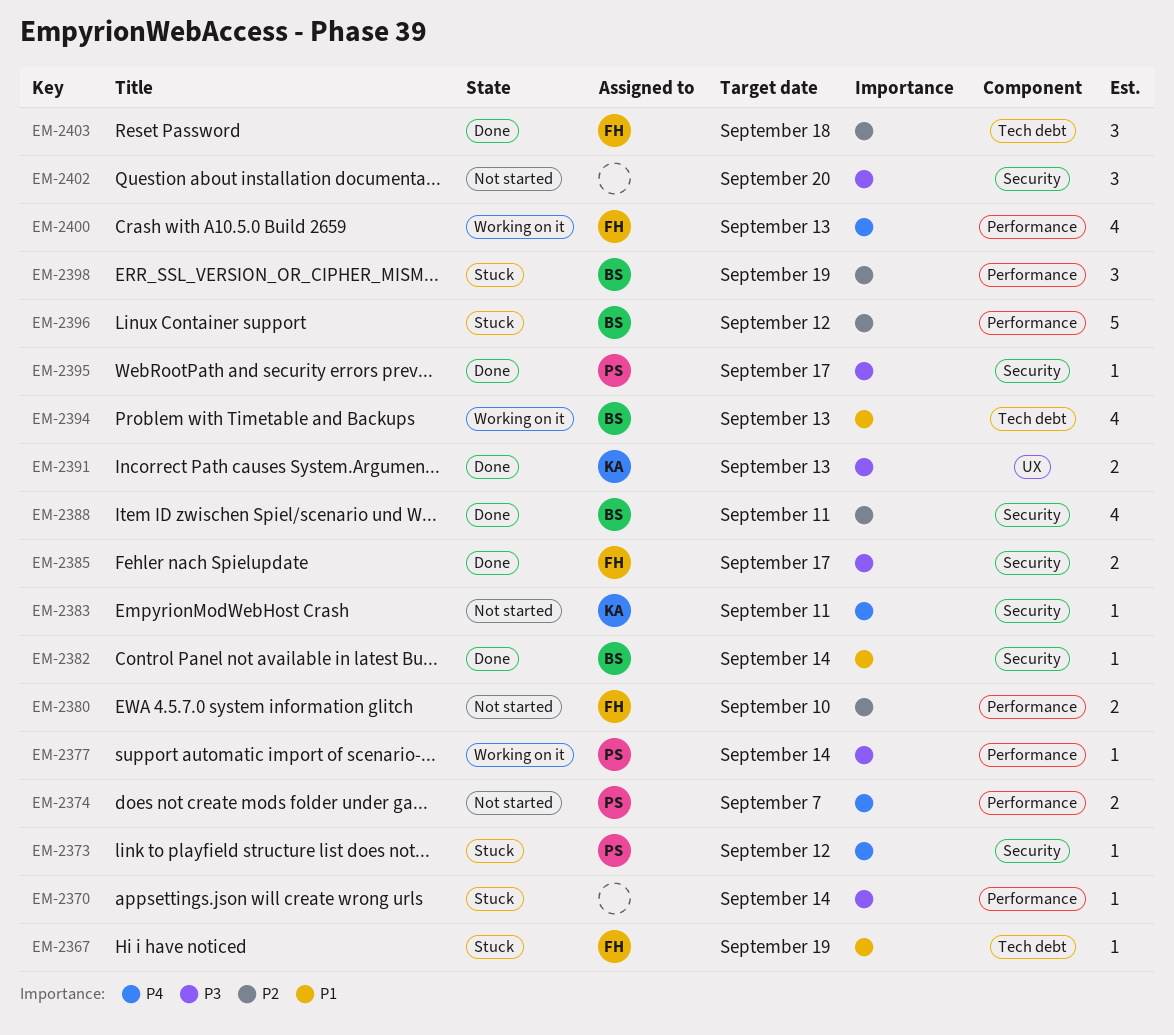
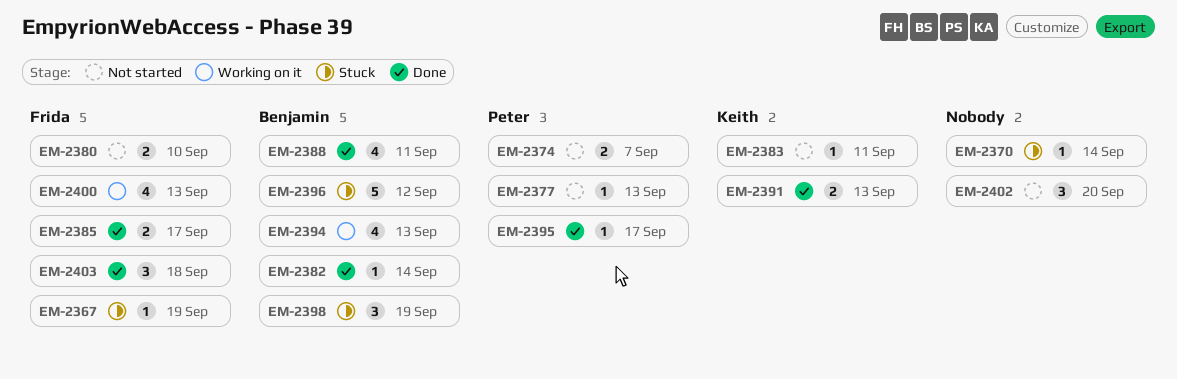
EM-2373: present -> none
EM-2377, status: Working on it -> Not started
EM-2377, due: Sep 14 -> Sep 13

